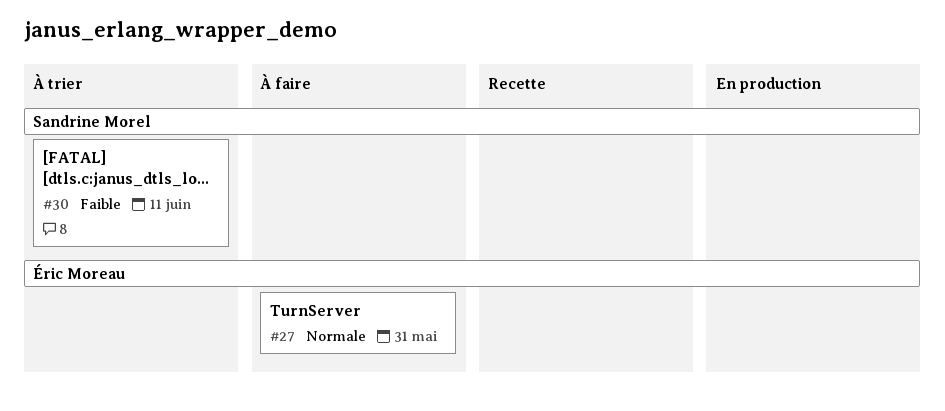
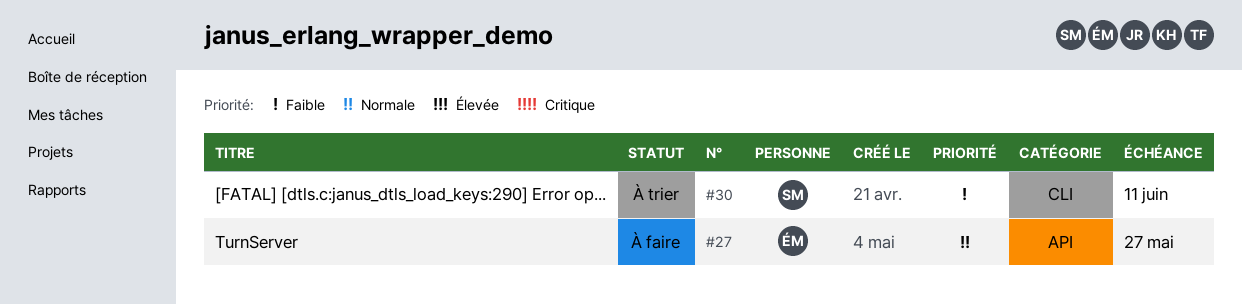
#27, due: May 31 -> May 27

